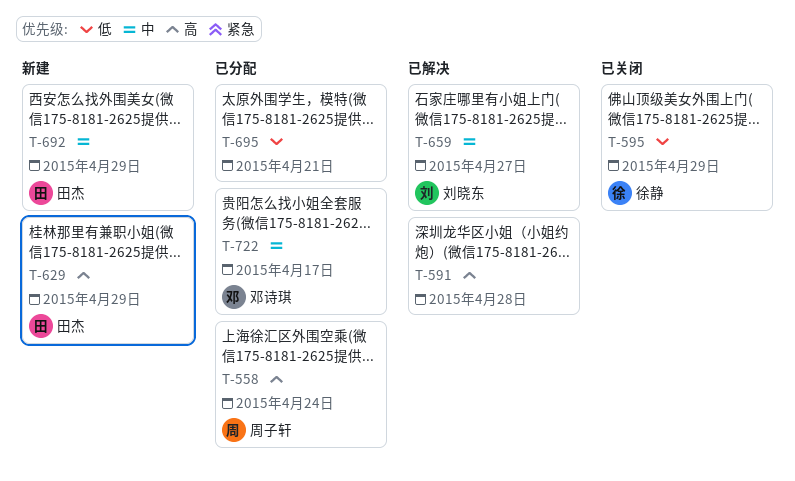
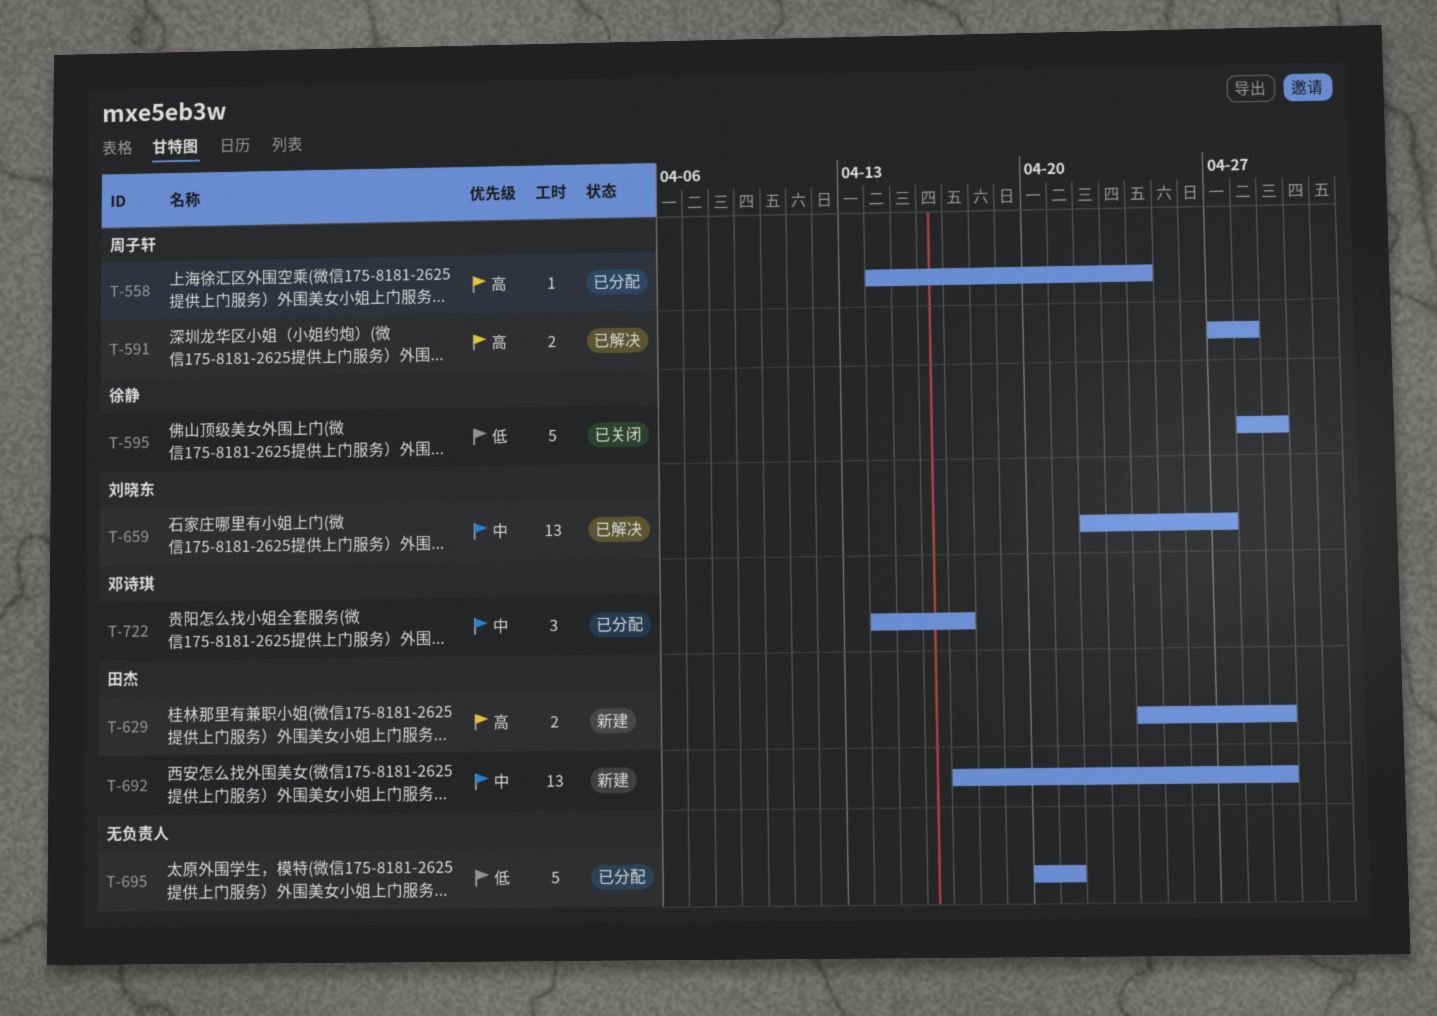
T-591, owner: none -> 周子轩

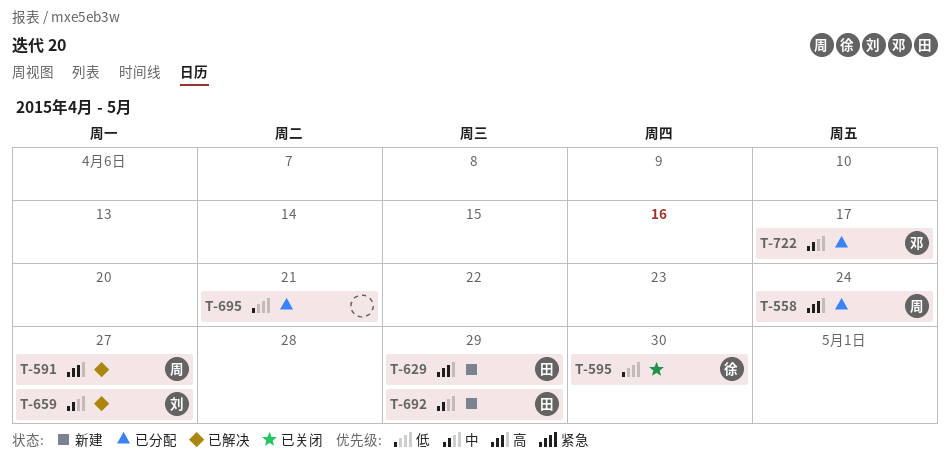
T-591, due: Apr 28 -> Apr 27
T-595, due: Apr 29 -> Apr 30

